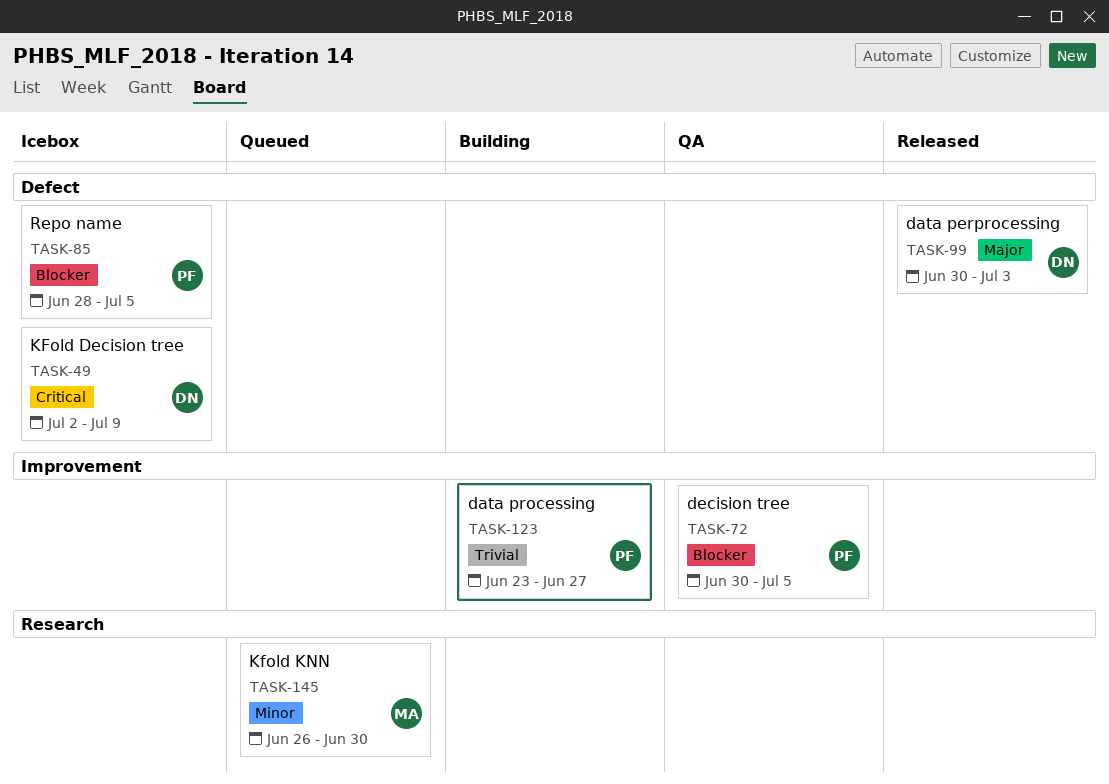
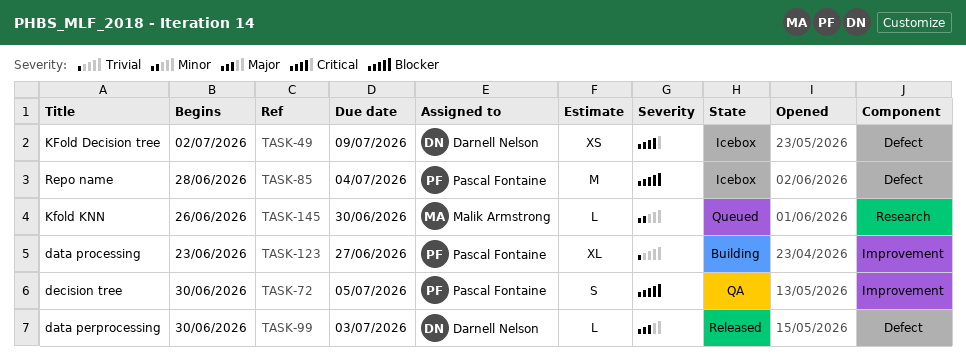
TASK-85, due: Jul 5 -> Jul 4

